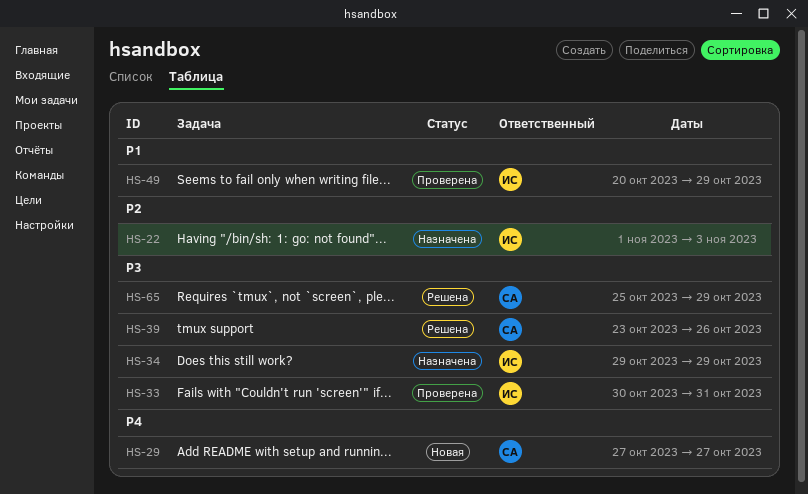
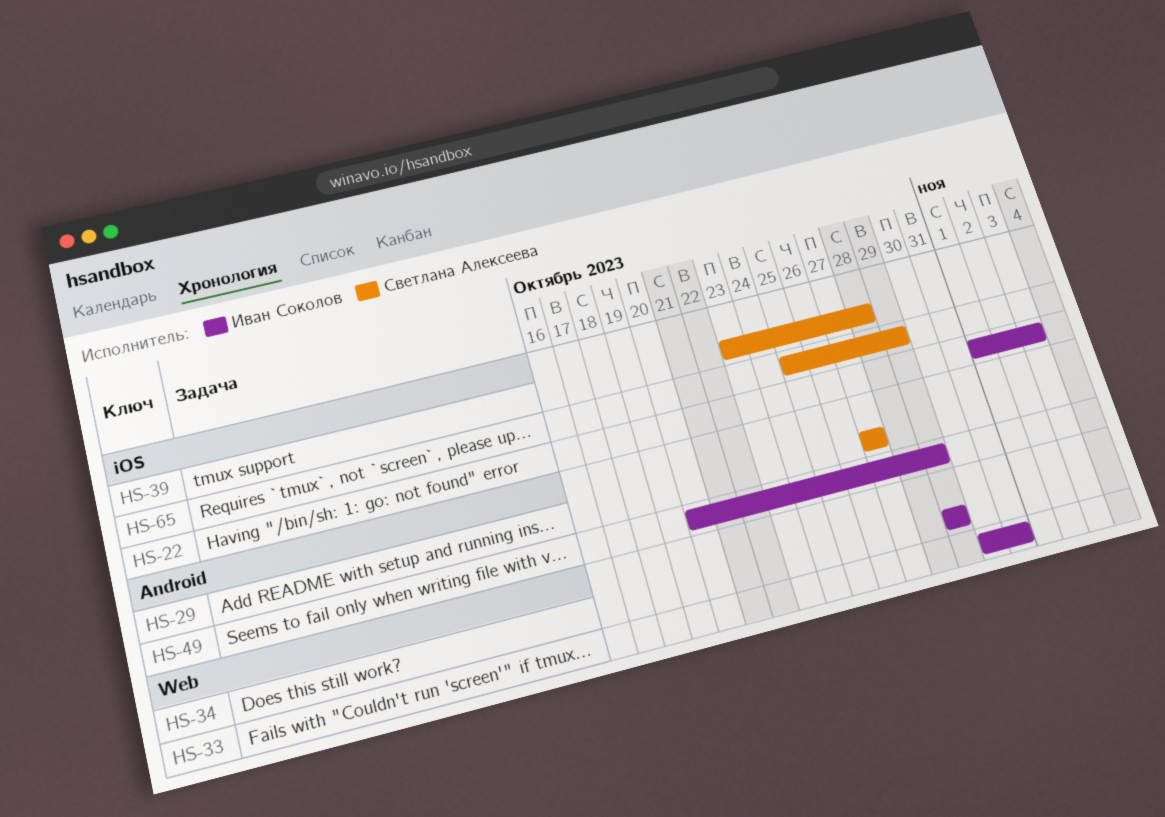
HS-39, due: Oct 26 -> Oct 28

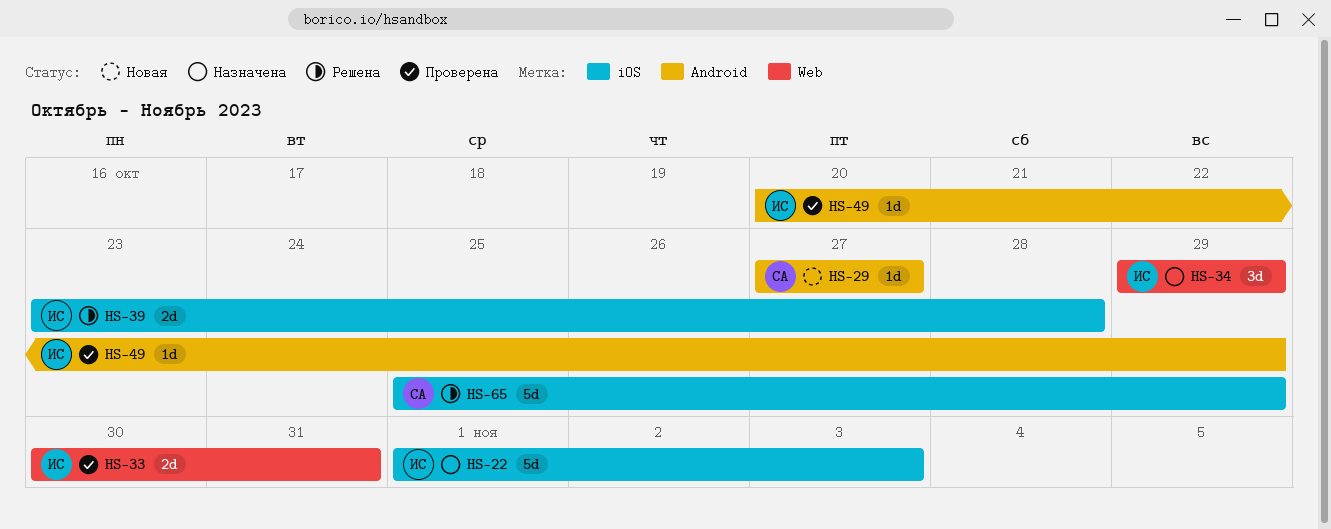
HS-39, owner: Светлана Алексеева -> Иван Соколов

